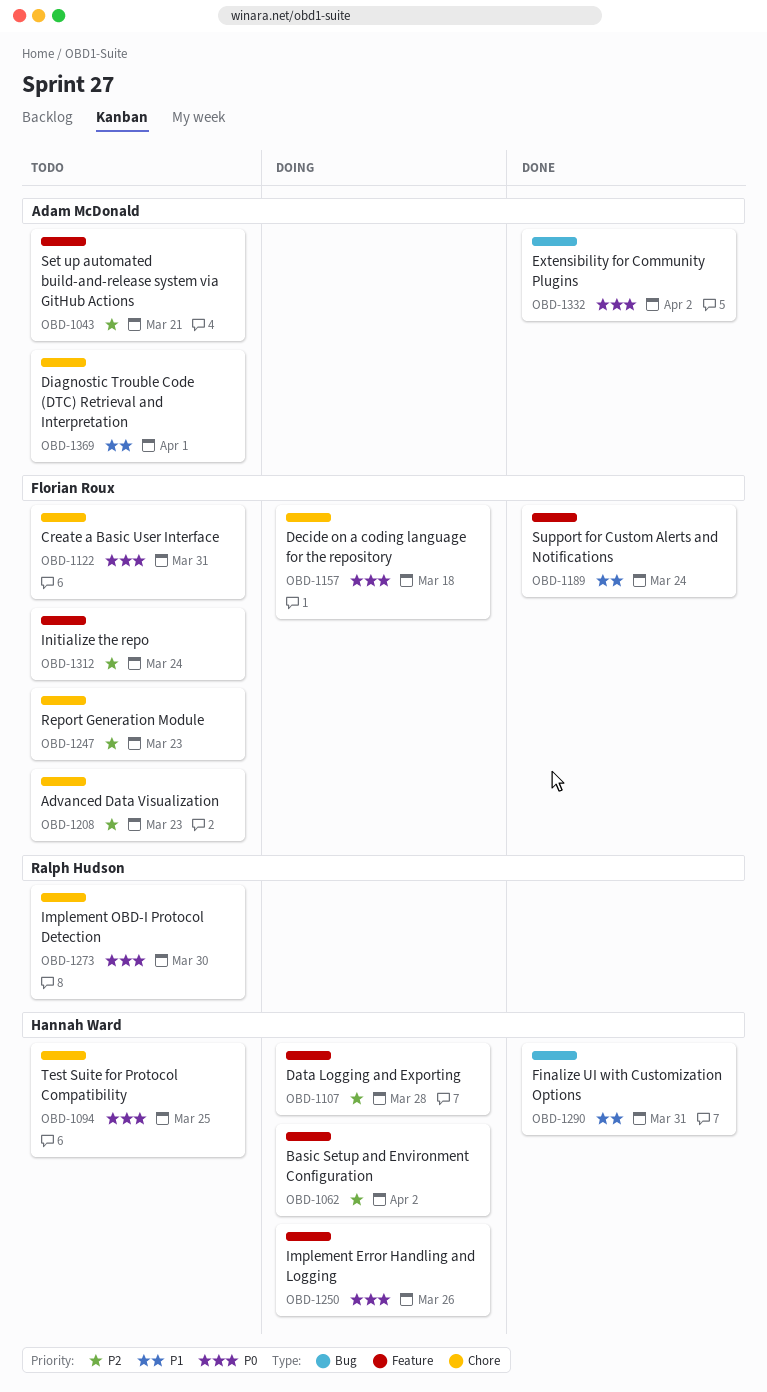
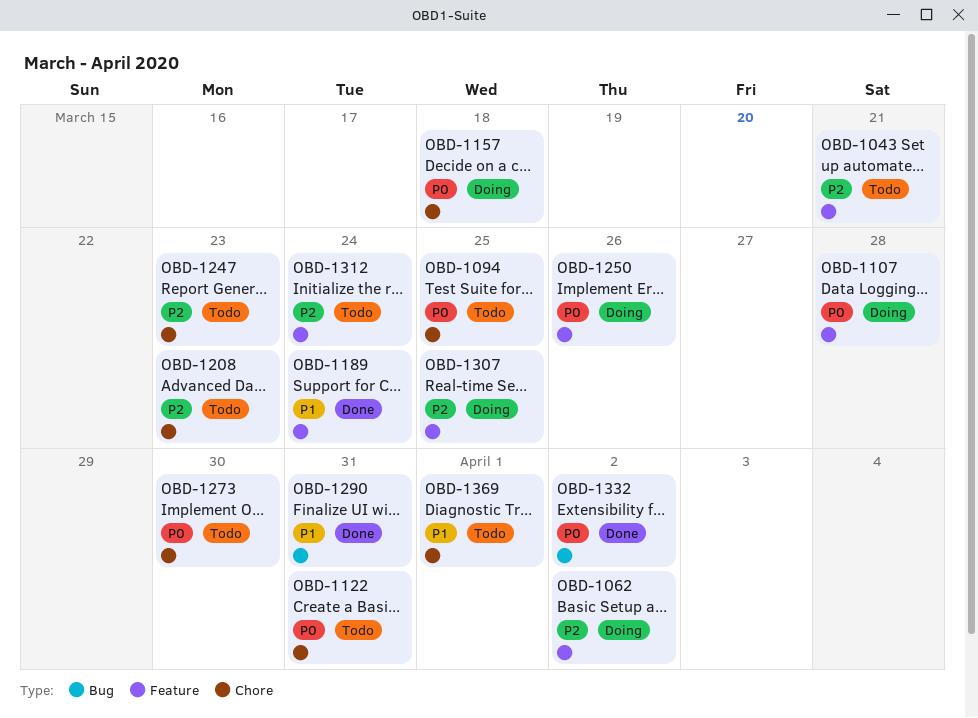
OBD-1107, priority: P2 -> P0
OBD-1307: none -> present

